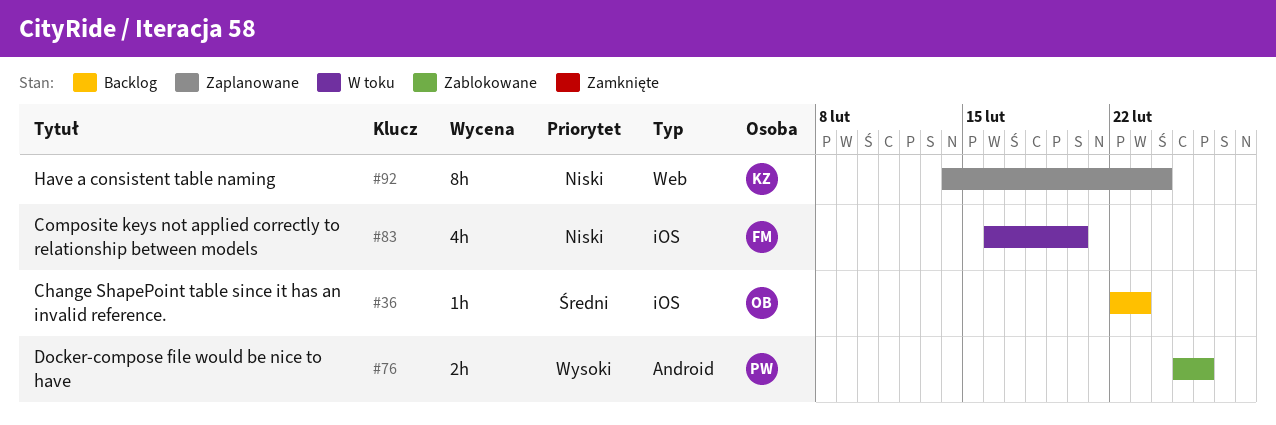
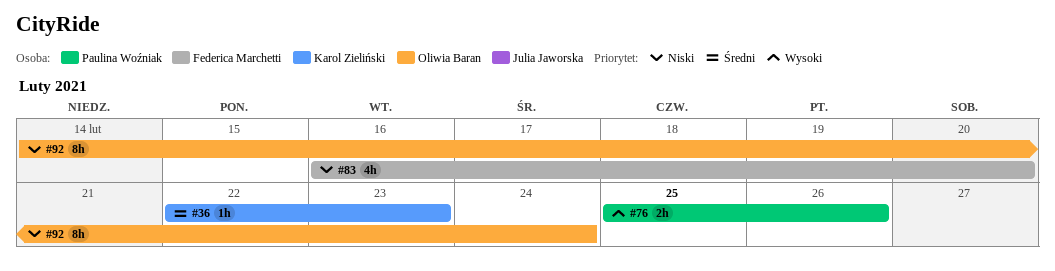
#36, owner: Oliwia Baran -> Karol Zieliński
#92, owner: Karol Zieliński -> Oliwia Baran

